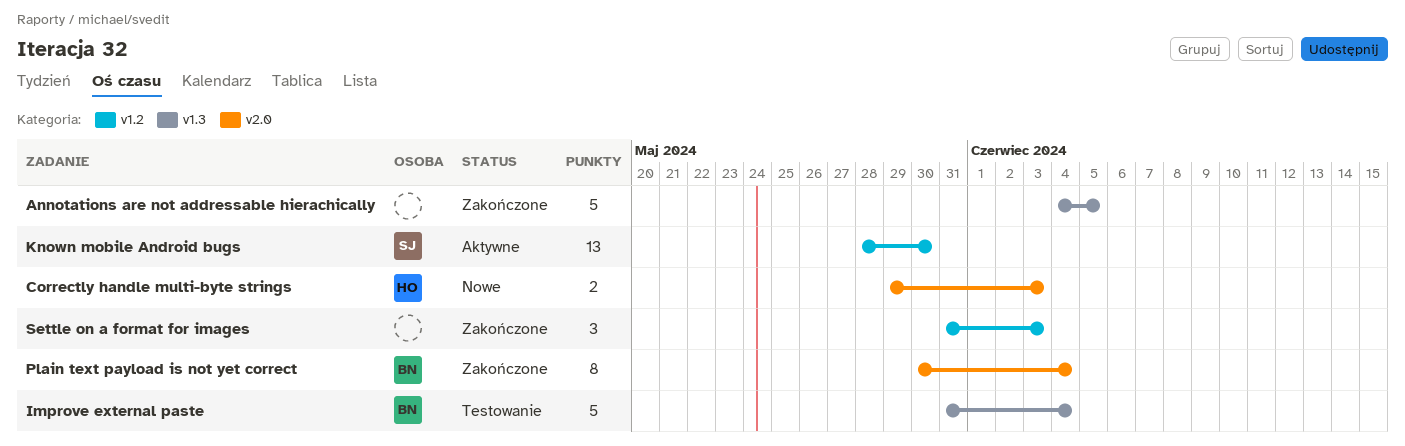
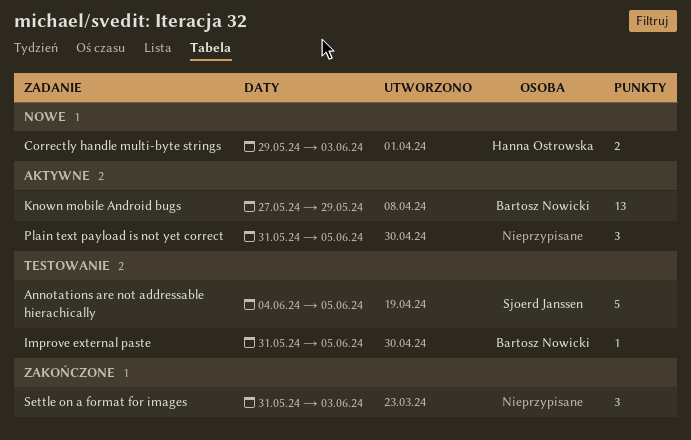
Annotations are not addressable hierachically, status: Zakończone -> Testowanie
Annotations are not addressable hierachically, owner: none -> Sjoerd Janssen
Improve external paste, estimate: 5 -> 1
Improve external paste, due: Jun 4 -> Jun 5
Known mobile Android bugs, owner: Sjoerd Janssen -> Bartosz Nowicki
Known mobile Android bugs, start: May 28 -> May 27
Known mobile Android bugs, due: May 30 -> May 29
Plain text payload is not yet correct, status: Zakończone -> Aktywne
Plain text payload is not yet correct, owner: Bartosz Nowicki -> none
Plain text payload is not yet correct, estimate: 8 -> 3
Plain text payload is not yet correct, start: May 30 -> May 31
Plain text payload is not yet correct, due: Jun 4 -> Jun 5

